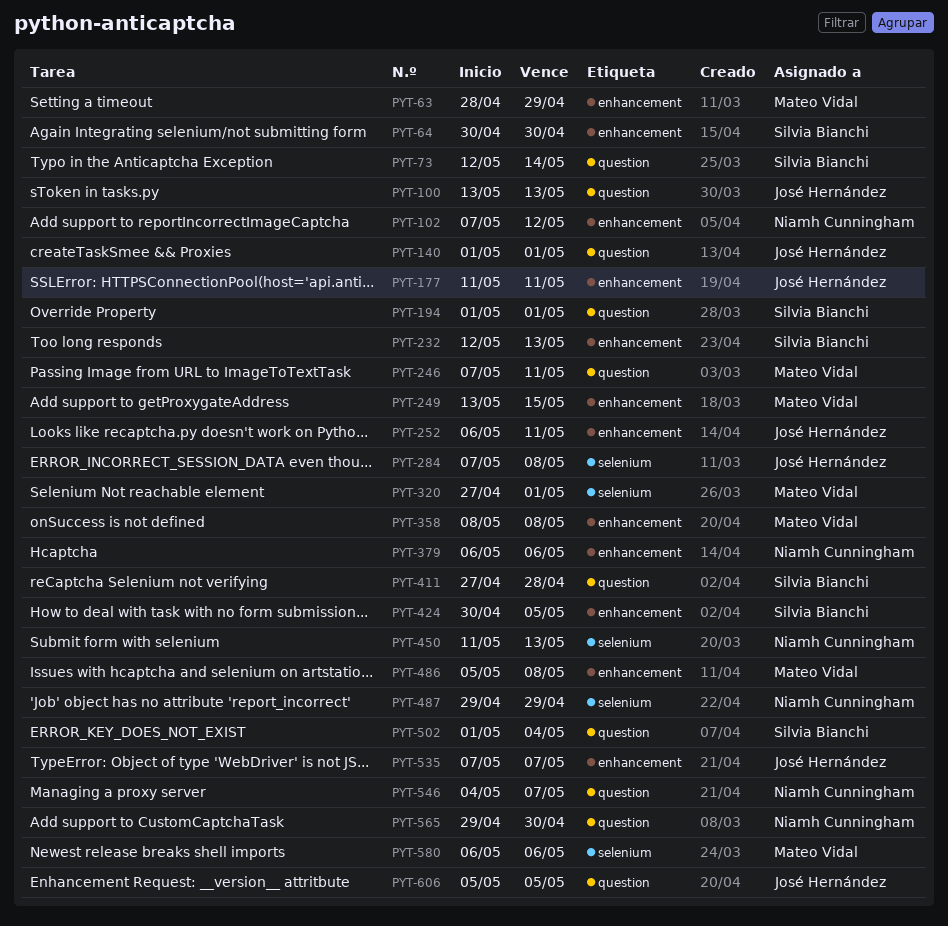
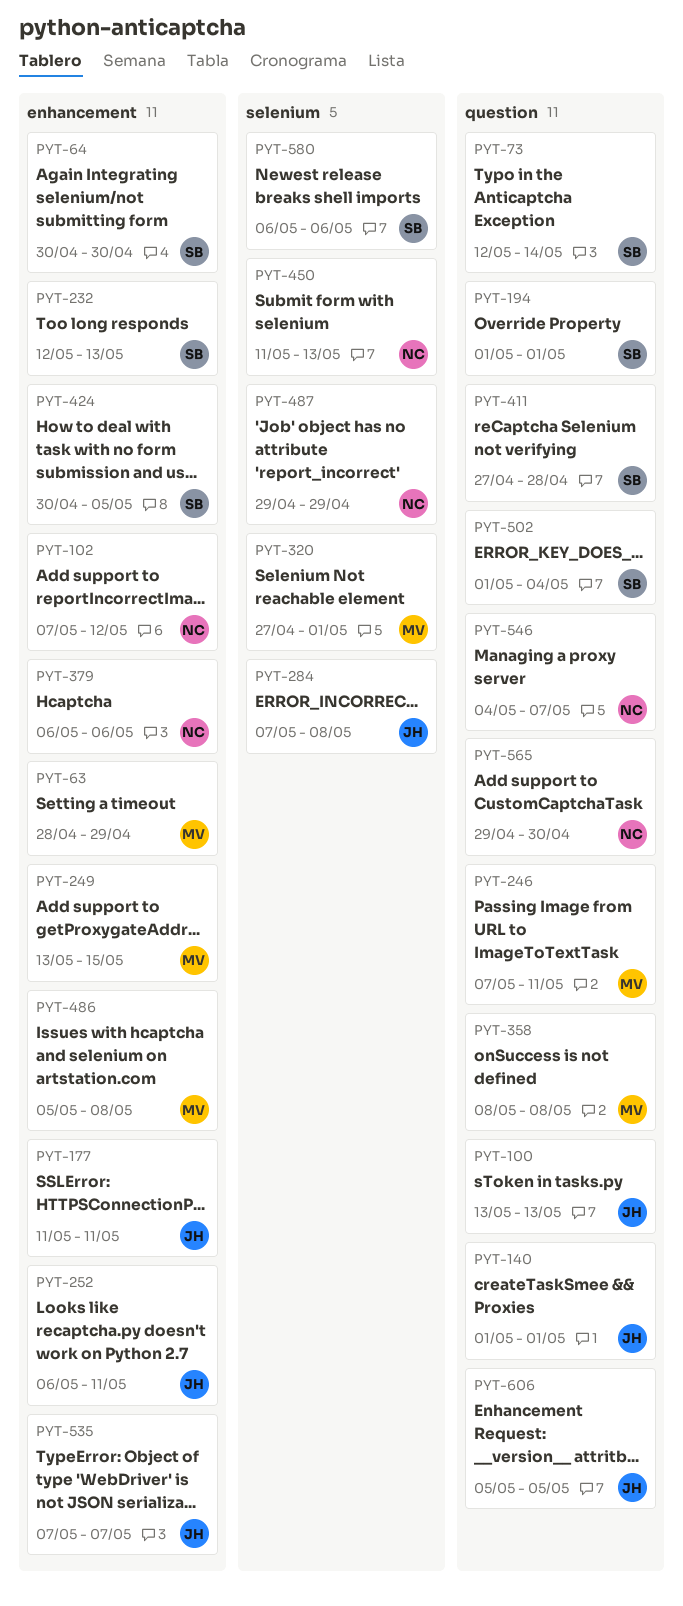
PYT-358, label: enhancement -> question
PYT-580, owner: Mateo Vidal -> Silvia Bianchi

